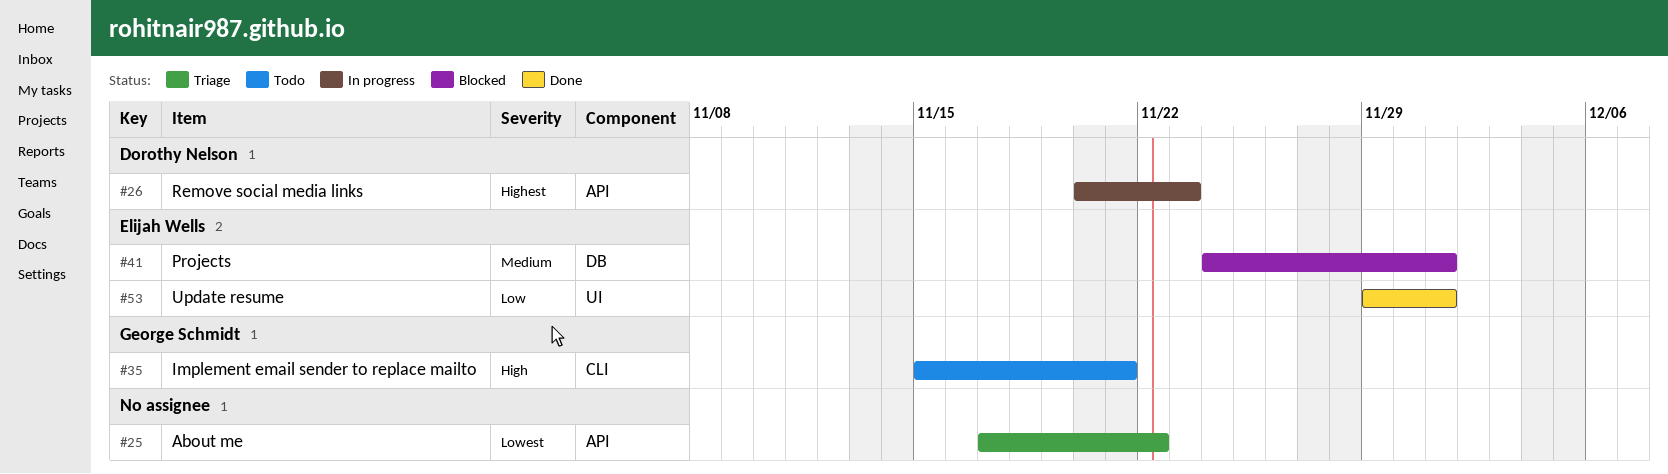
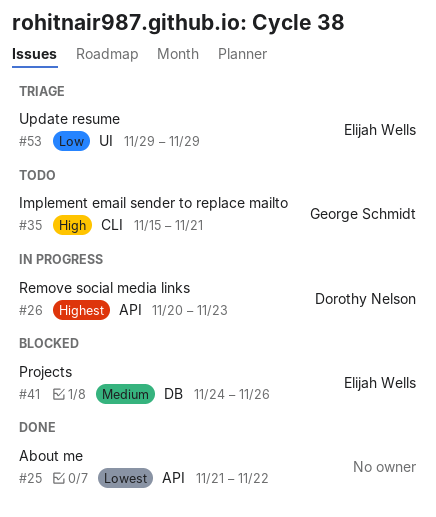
#25, status: Triage -> Done
#25, start: Nov 17 -> Nov 21
#41, due: Dec 1 -> Nov 26
#53, status: Done -> Triage
#53, due: Dec 1 -> Nov 29

